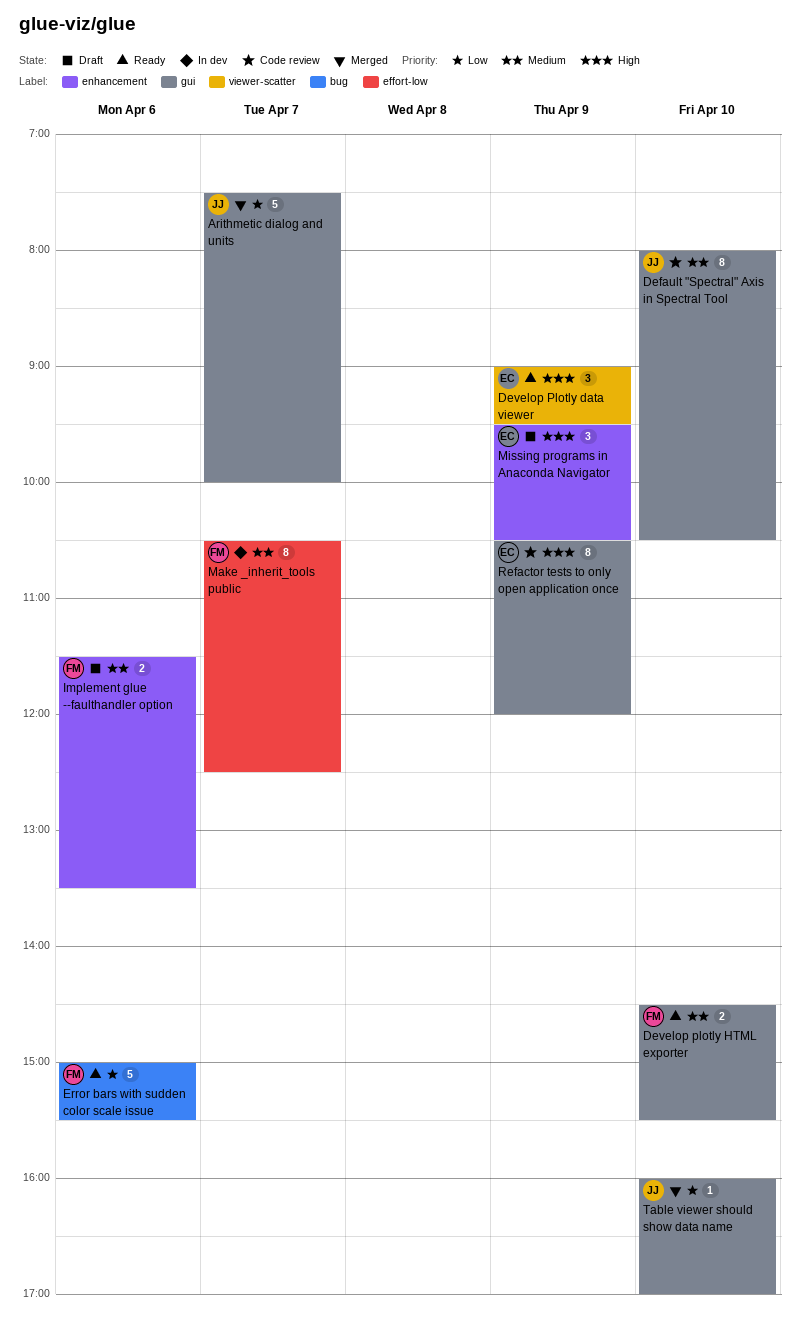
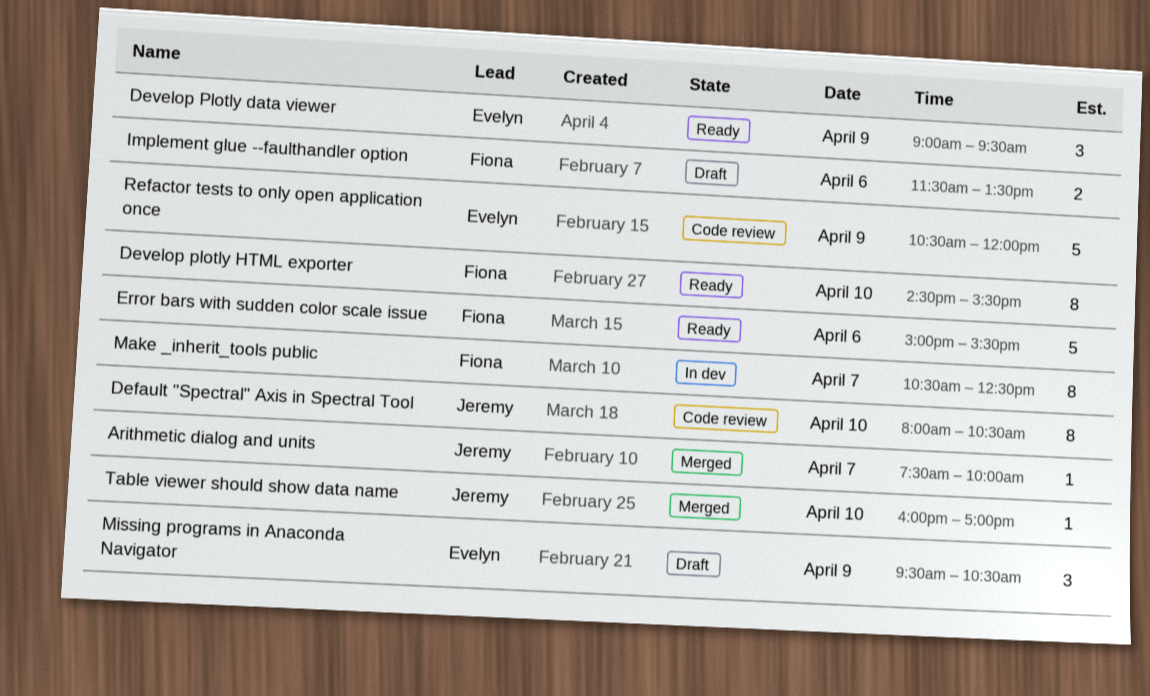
Arithmetic dialog and units, estimate: 5 -> 1
Develop plotly HTML exporter, estimate: 2 -> 8
Refactor tests to only open application once, estimate: 8 -> 5

